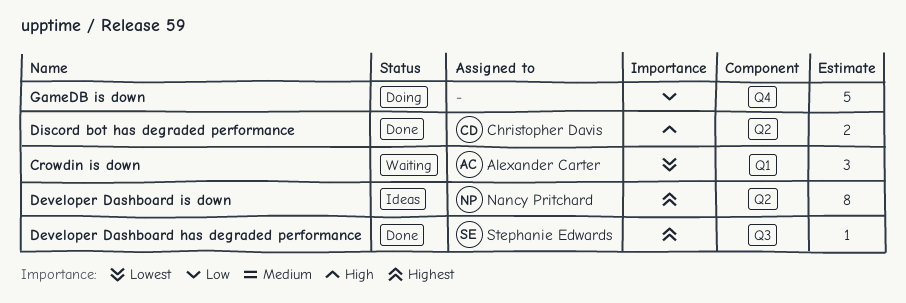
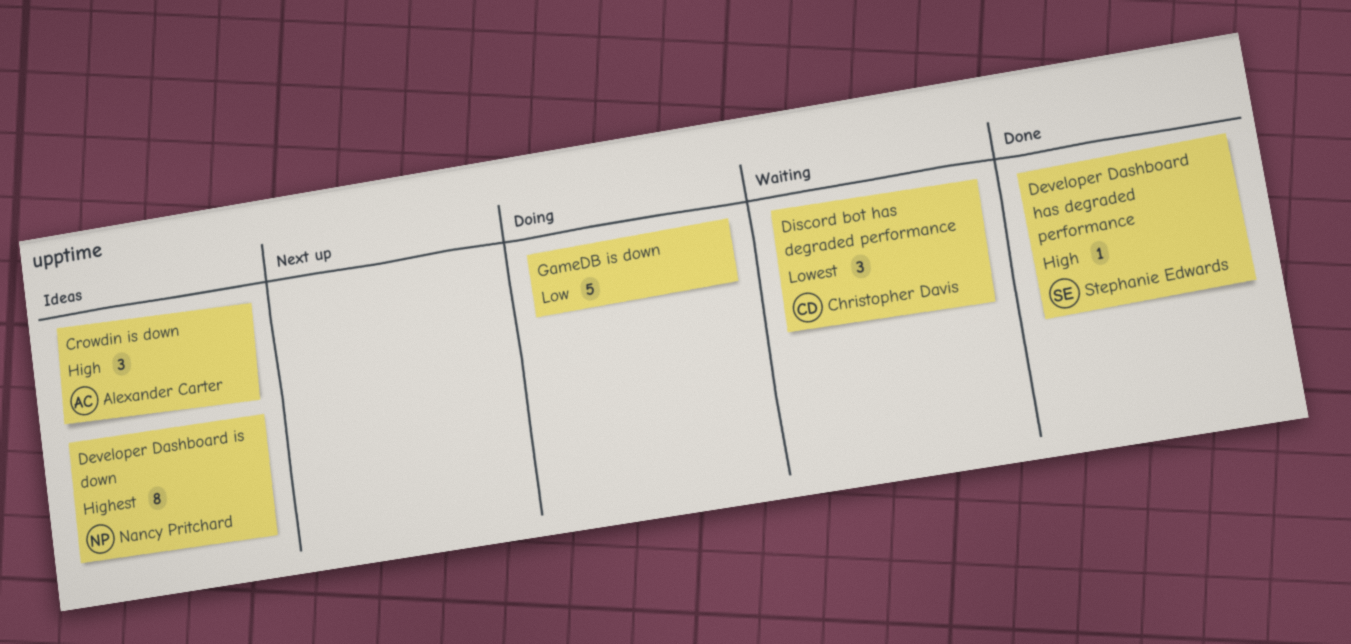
Crowdin is down, status: Waiting -> Ideas
Crowdin is down, priority: Lowest -> High
Developer Dashboard has degraded performance, priority: Highest -> High
Discord bot has degraded performance, status: Done -> Waiting
Discord bot has degraded performance, priority: High -> Lowest
Discord bot has degraded performance, estimate: 2 -> 3

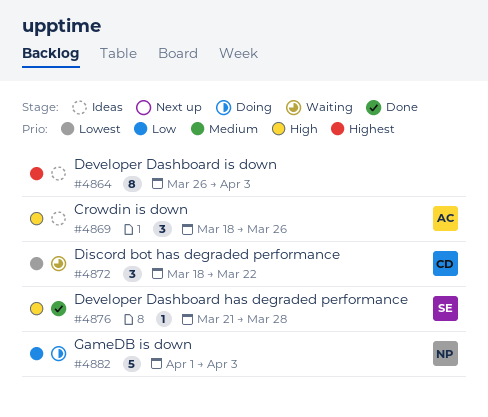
Developer Dashboard is down, owner: Nancy Pritchard -> none
GameDB is down, owner: none -> Nancy Pritchard

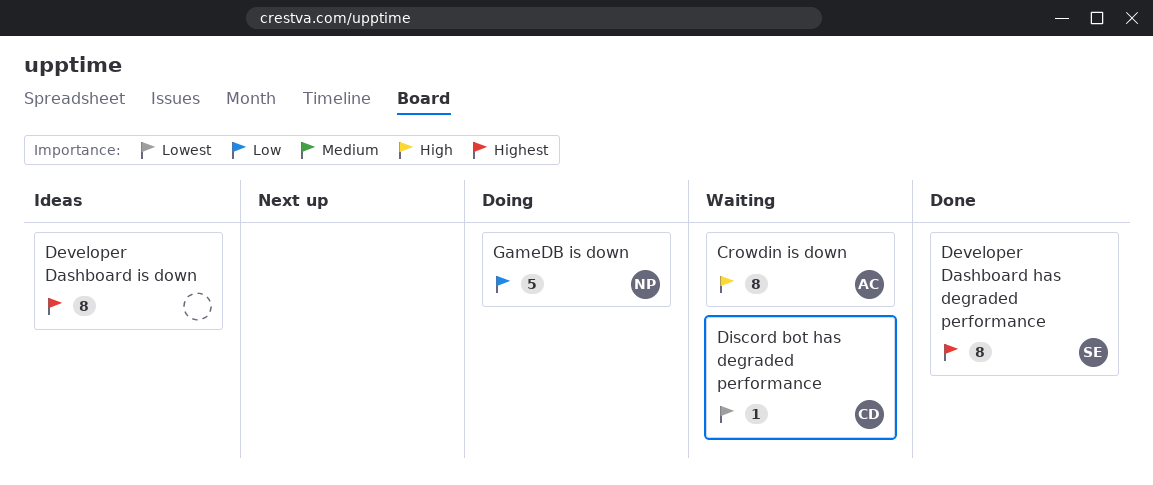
Crowdin is down, status: Ideas -> Waiting
Crowdin is down, estimate: 3 -> 8
Developer Dashboard has degraded performance, priority: High -> Highest
Developer Dashboard has degraded performance, estimate: 1 -> 8
Discord bot has degraded performance, estimate: 3 -> 1

